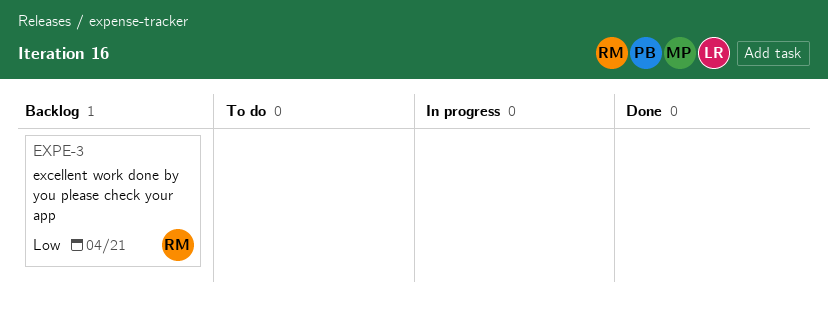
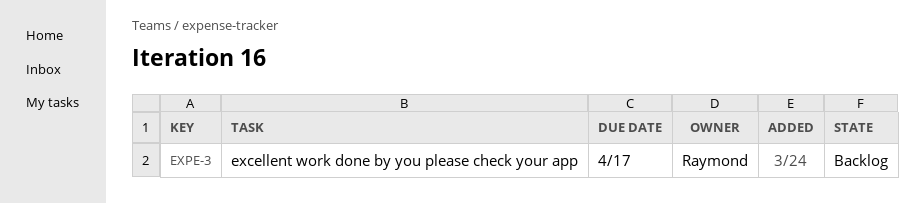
EXPE-3, due: Apr 21 -> Apr 17

